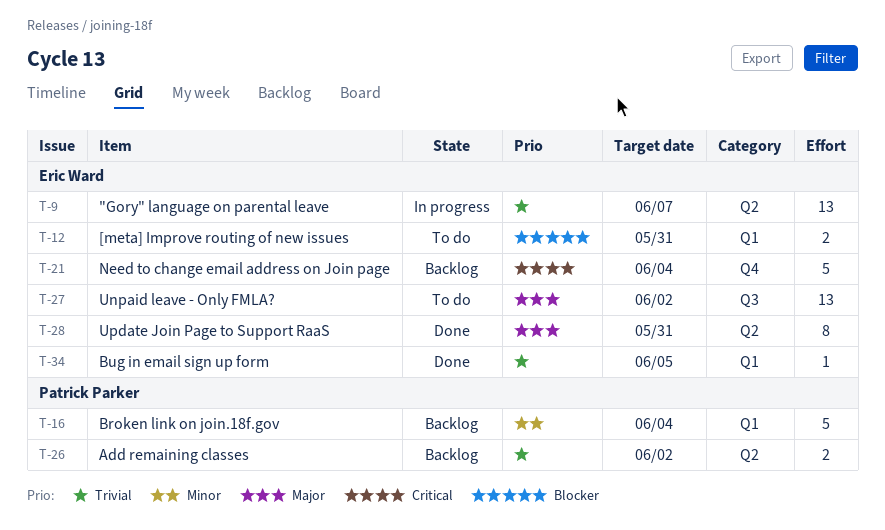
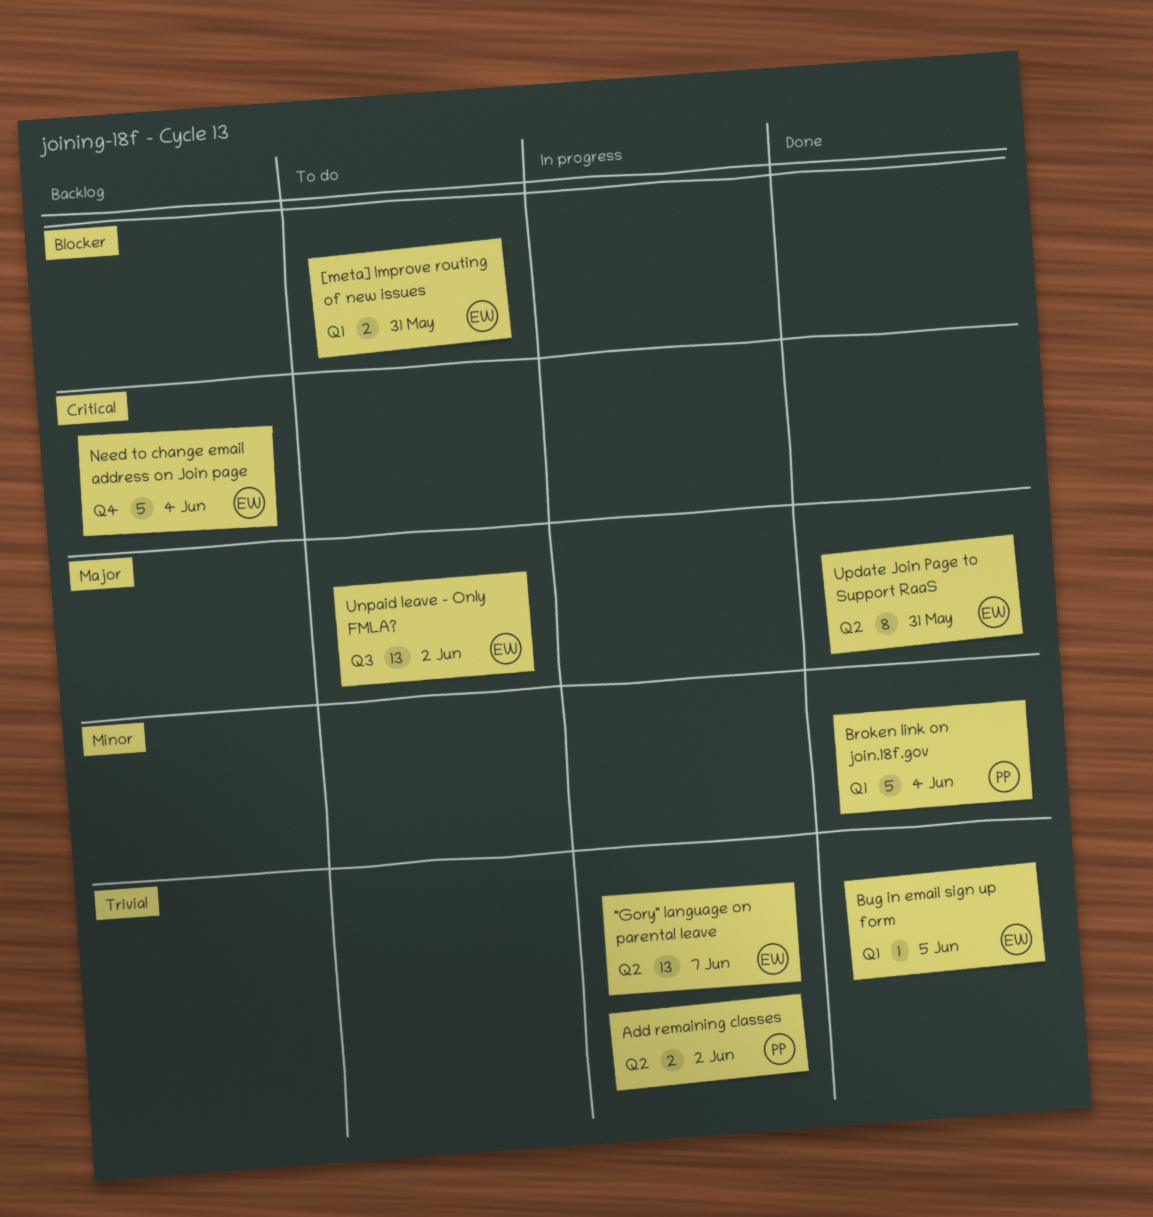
Add remaining classes, status: Backlog -> In progress
Broken link on join.18f.gov, status: Backlog -> Done

